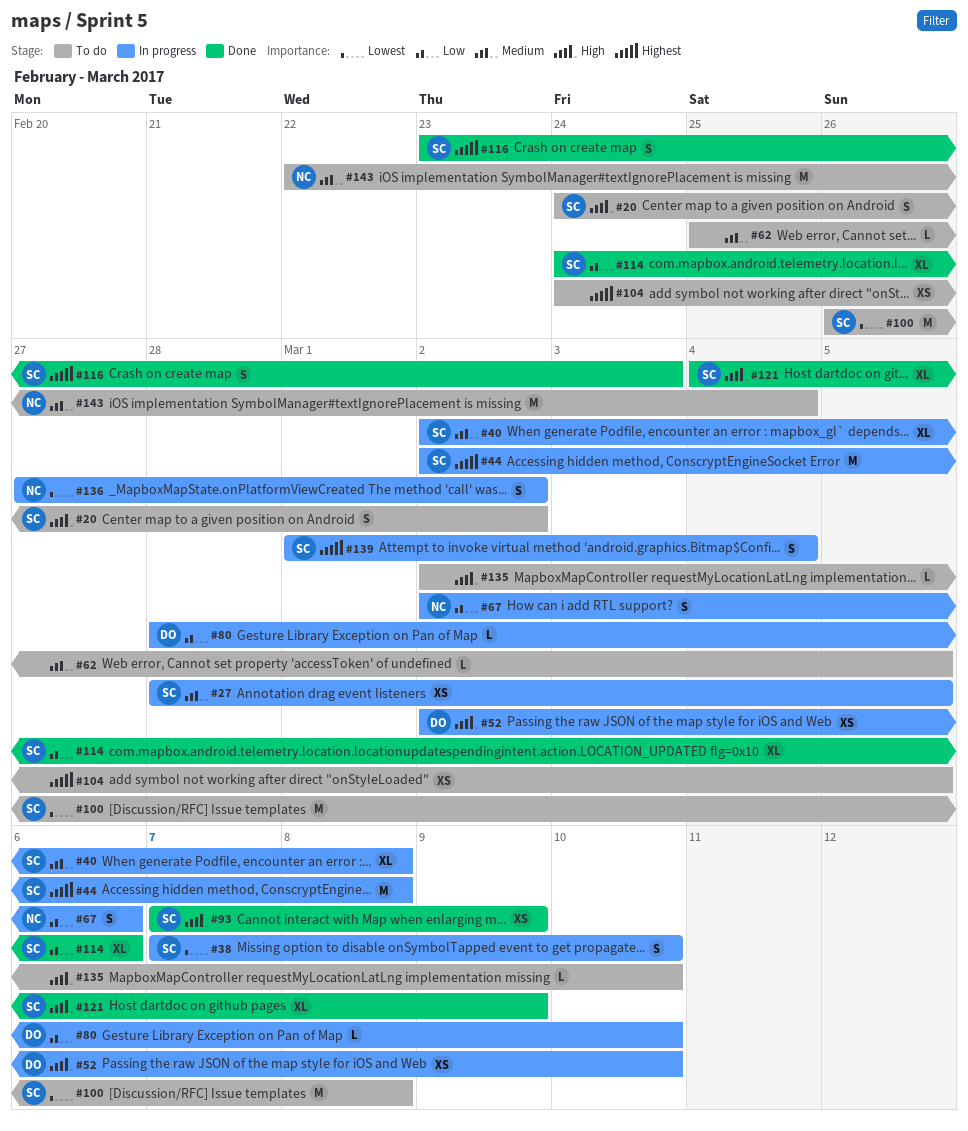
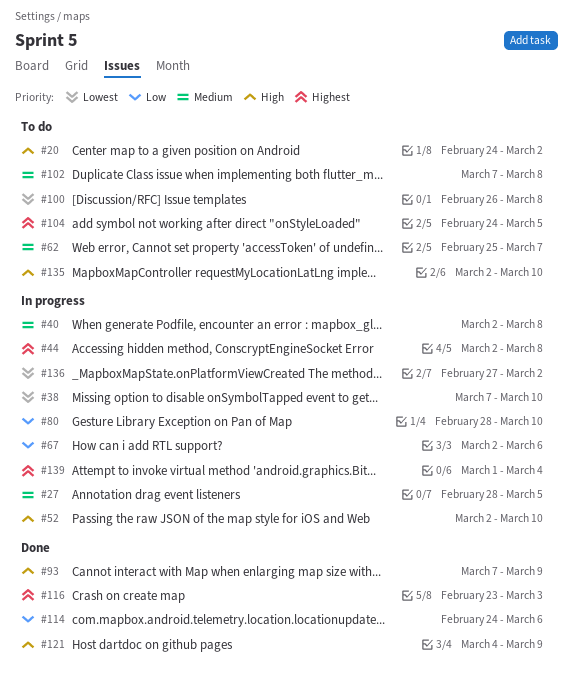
#62, due: Mar 5 -> Mar 7
#102: none -> present
#143: present -> none

